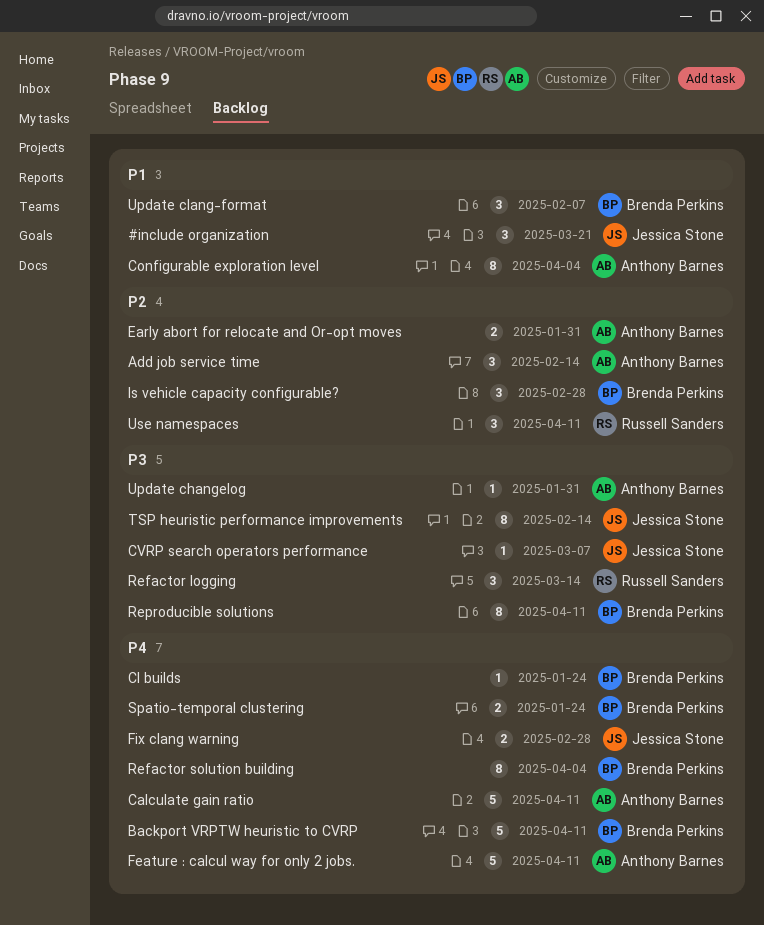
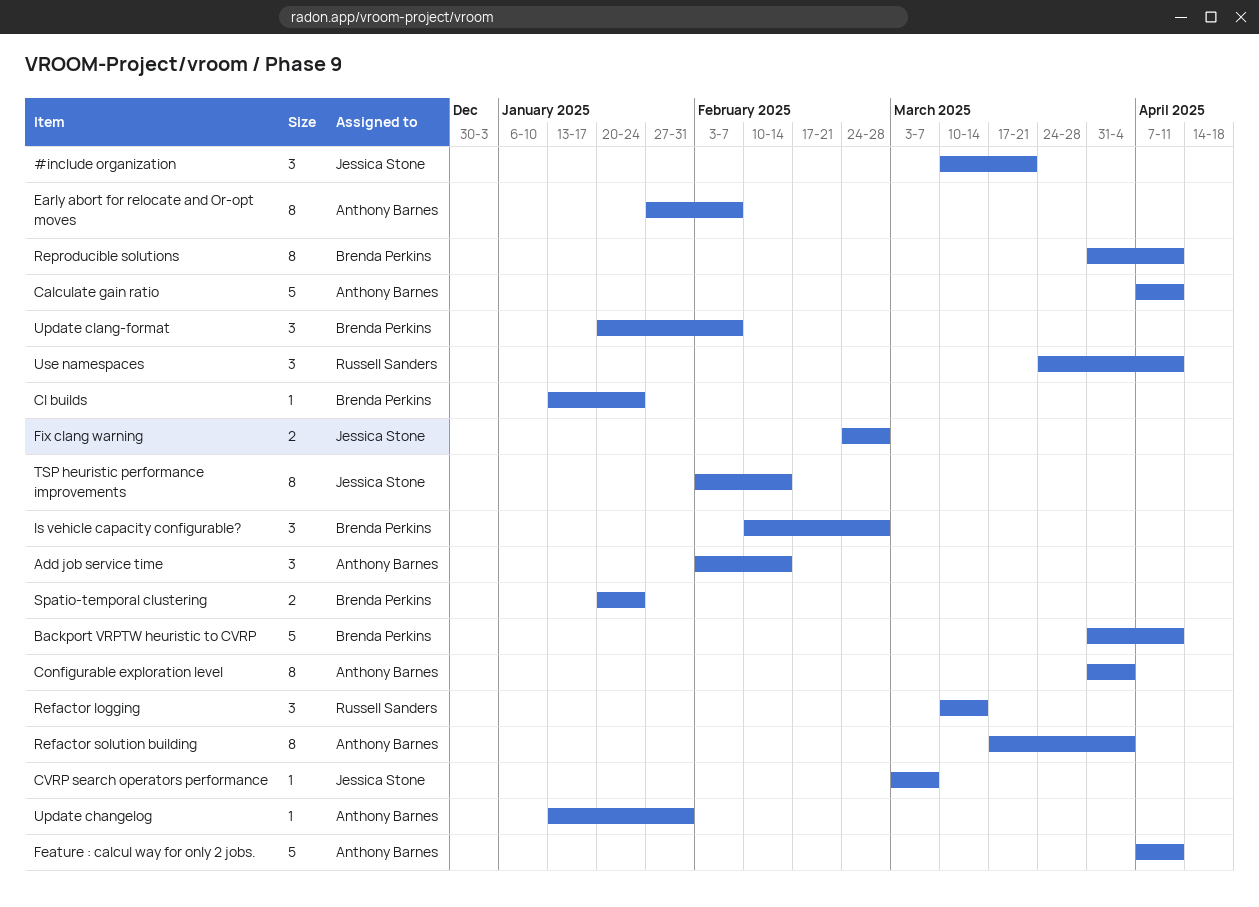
Early abort for relocate and Or-opt moves, estimate: 2 -> 8
Early abort for relocate and Or-opt moves, due: Jan 31 -> Feb 7
Refactor solution building, owner: Brenda Perkins -> Anthony Barnes

